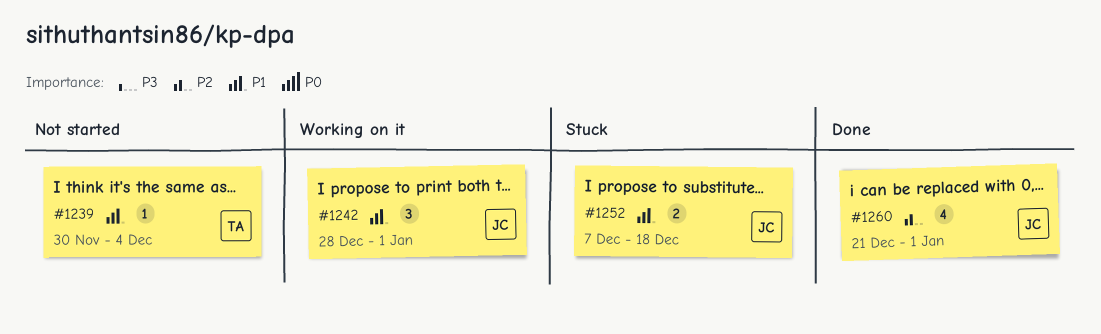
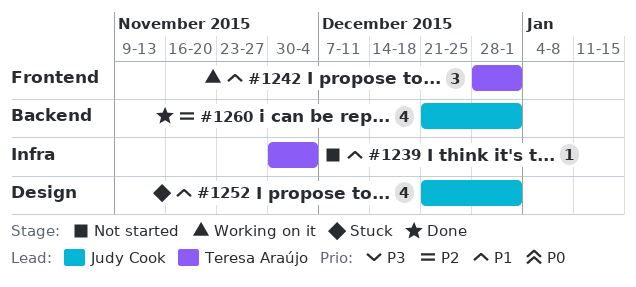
#1242, owner: Judy Cook -> Teresa Araújo
#1252, estimate: 2 -> 4
#1252, start: Dec 7 -> Dec 21
#1252, due: Dec 18 -> Jan 1

